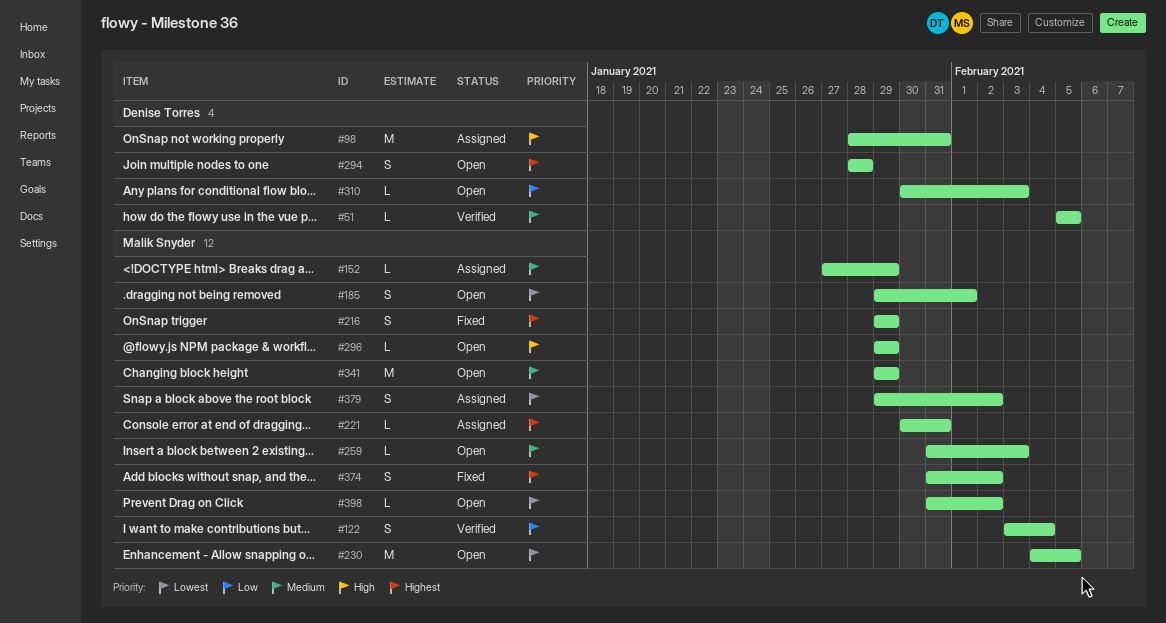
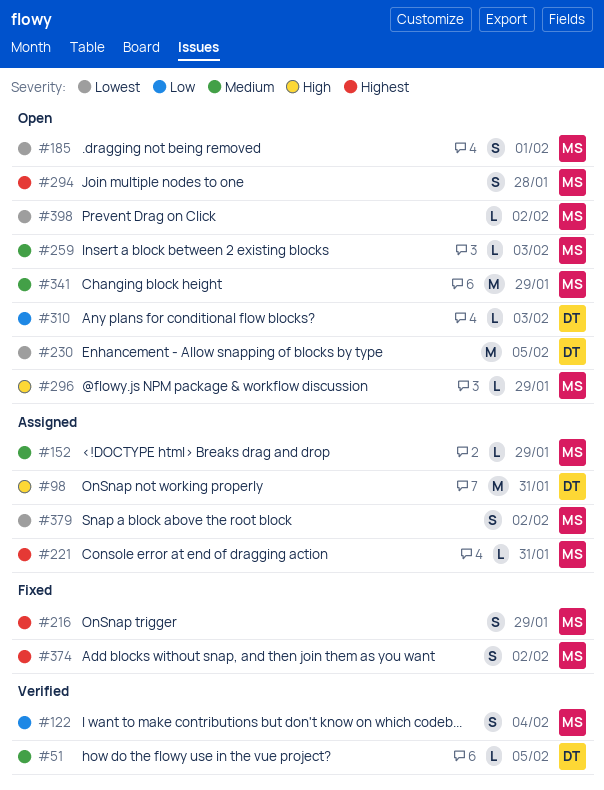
#230, owner: Malik Snyder -> Denise Torres
#294, owner: Denise Torres -> Malik Snyder

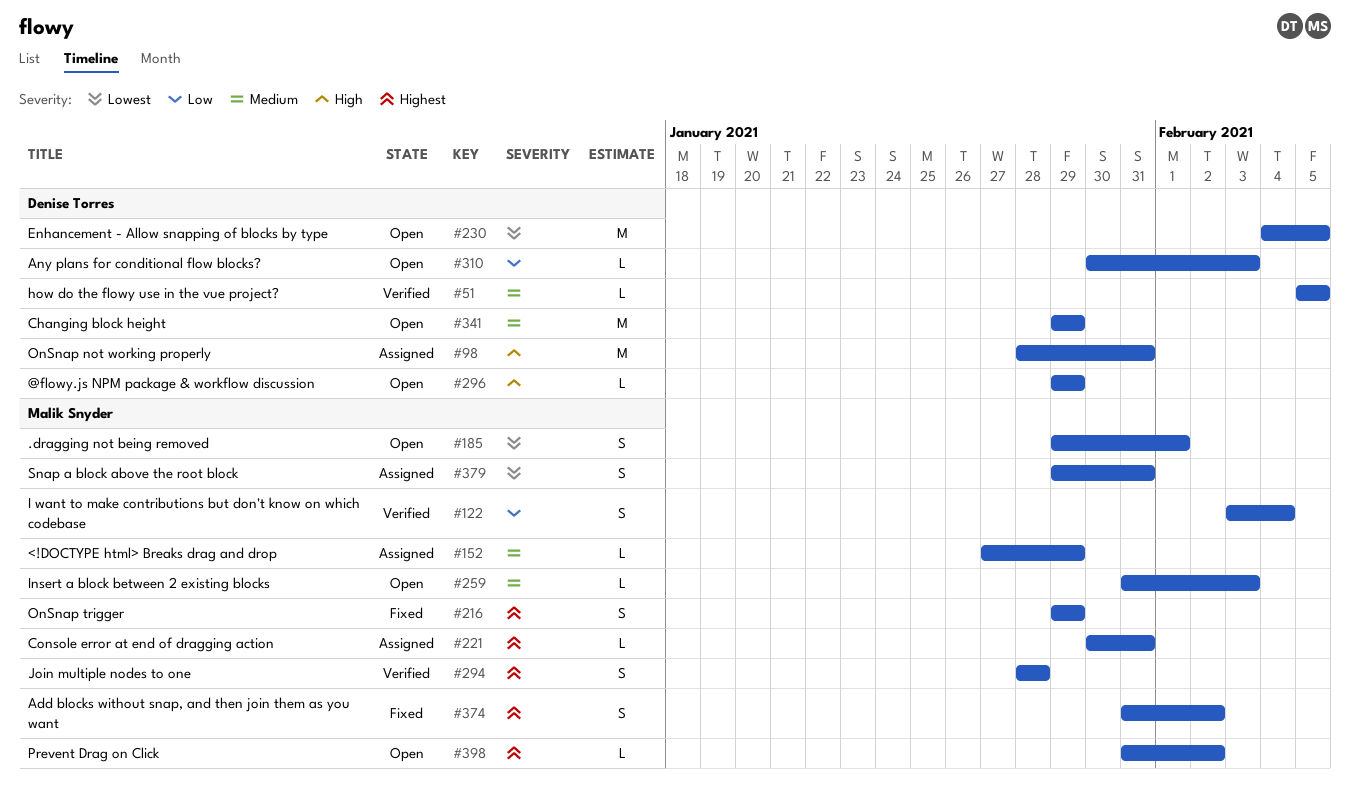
#294, status: Open -> Verified
#296, owner: Malik Snyder -> Denise Torres
#341, owner: Malik Snyder -> Denise Torres
#379, due: Feb 2 -> Jan 31
#398, priority: Lowest -> Highest

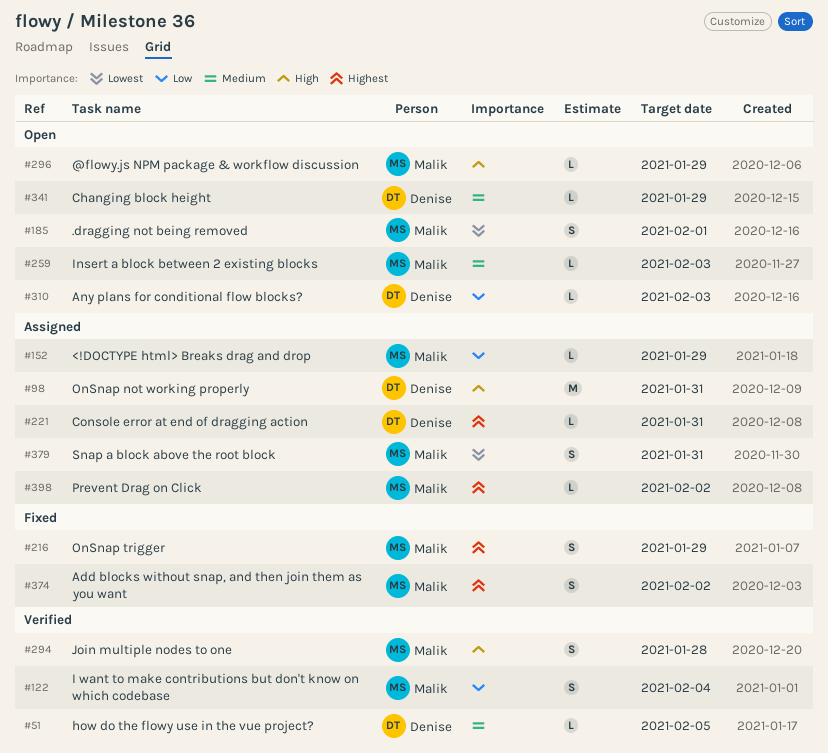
#152, priority: Medium -> Low
#221, owner: Malik Snyder -> Denise Torres
#230: present -> none
#294, priority: Highest -> High
#296, owner: Denise Torres -> Malik Snyder
#341, estimate: M -> L
#398, status: Open -> Assigned

